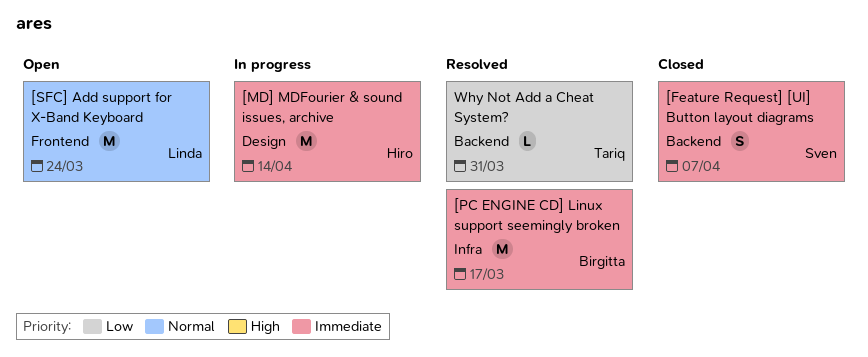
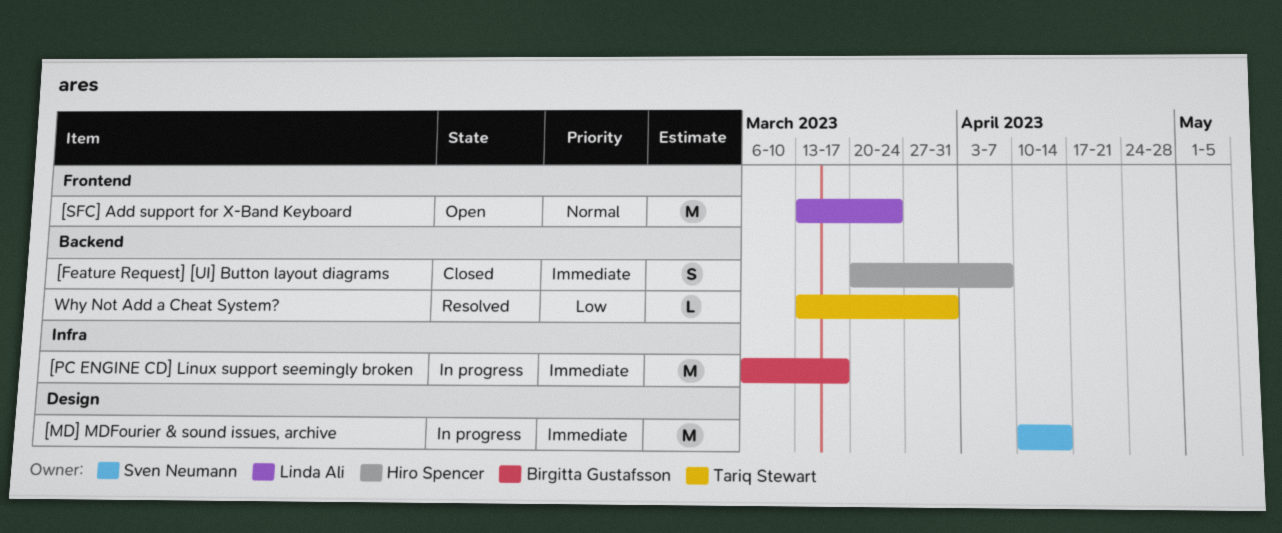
[Feature Request] [UI] Button layout diagrams, owner: Sven Neumann -> Hiro Spencer
[MD] MDFourier & sound issues, archive, owner: Hiro Spencer -> Sven Neumann
[PC ENGINE CD] Linux support seemingly broken, status: Resolved -> In progress

